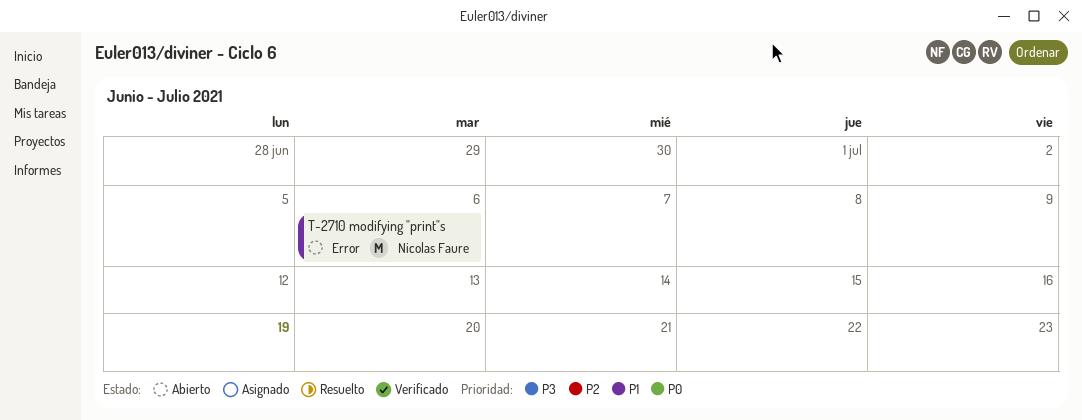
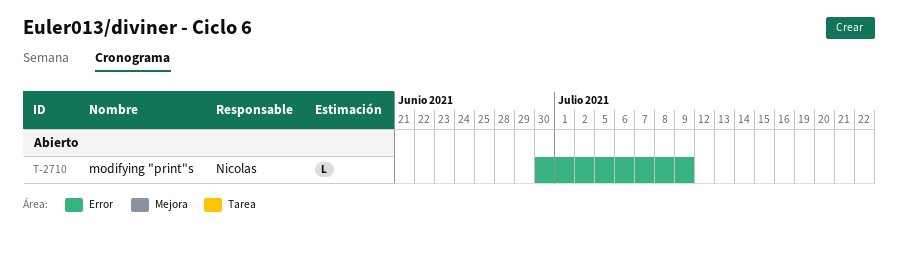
T-2710, estimate: M -> L
T-2710, due: Jul 6 -> Jul 9

